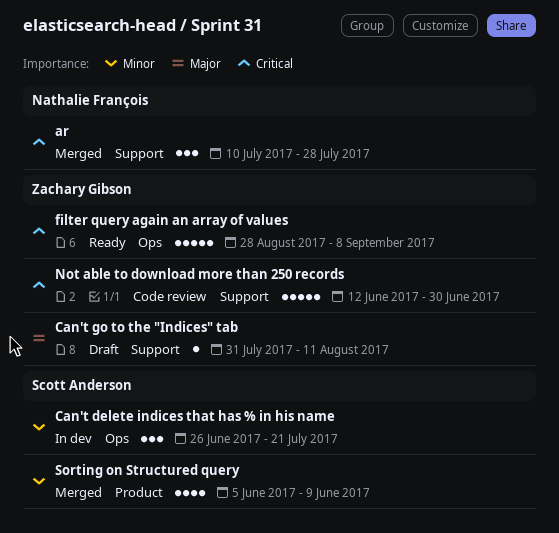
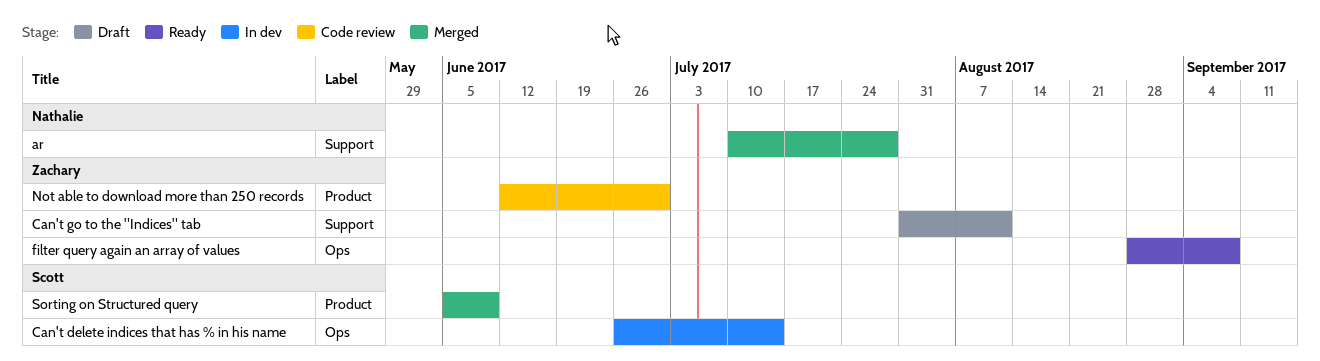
Can't delete indices that has % in his name, due: Jul 21 -> Jul 14
Not able to download more than 250 records, label: Support -> Product

